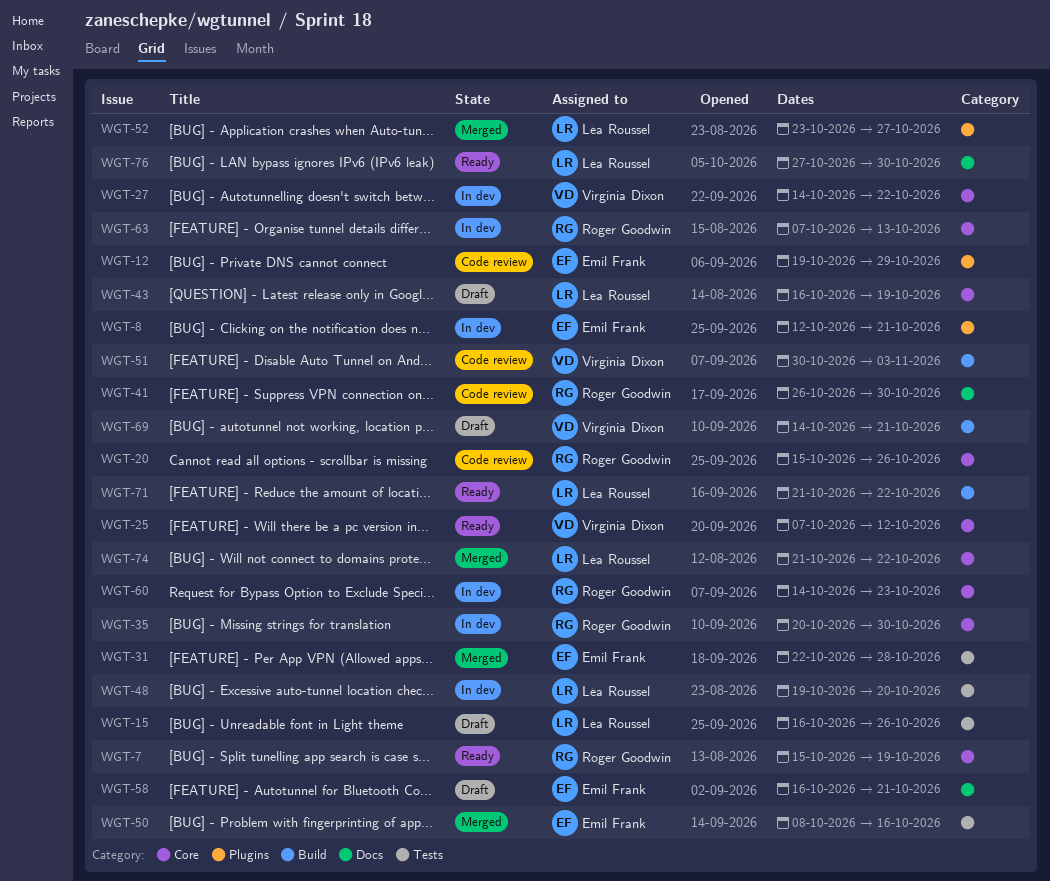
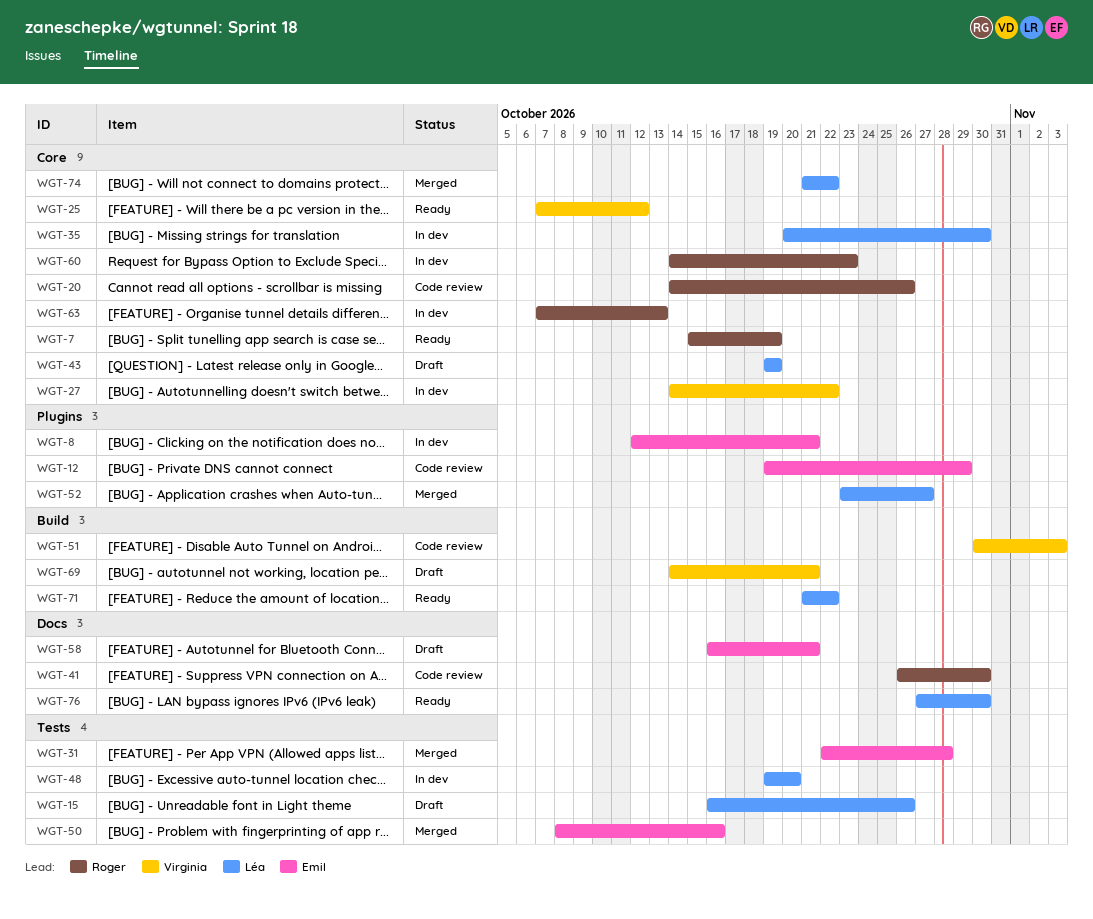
WGT-20, start: Oct 15 -> Oct 14
WGT-35, owner: Roger Goodwin -> Léa Roussel
WGT-43, start: Oct 16 -> Oct 19

